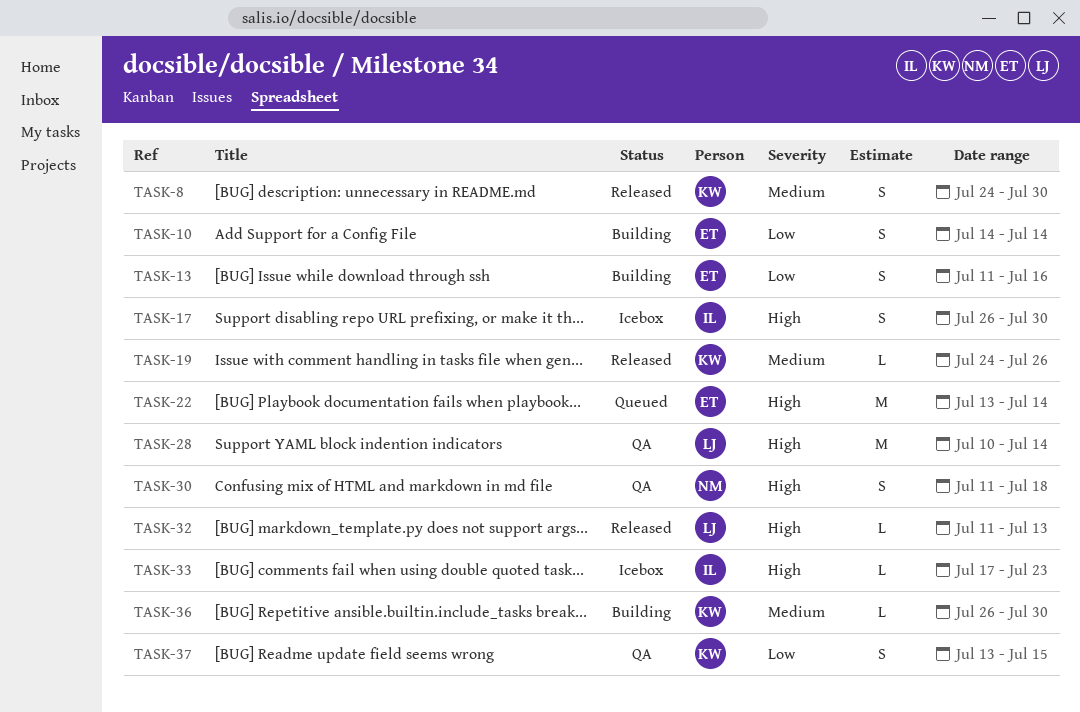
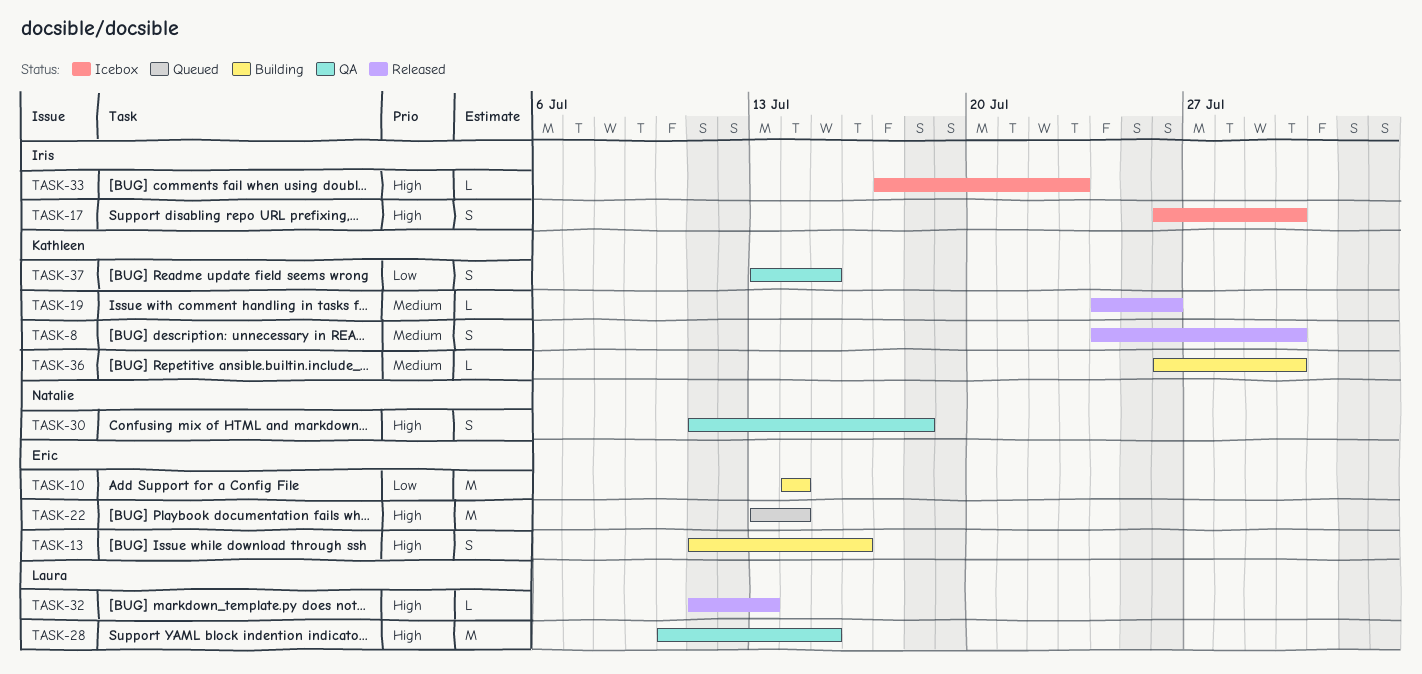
TASK-10, estimate: S -> M
TASK-13, priority: Low -> High
TASK-28, due: Jul 14 -> Jul 15

